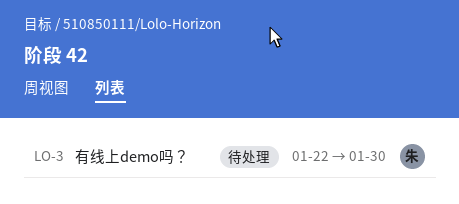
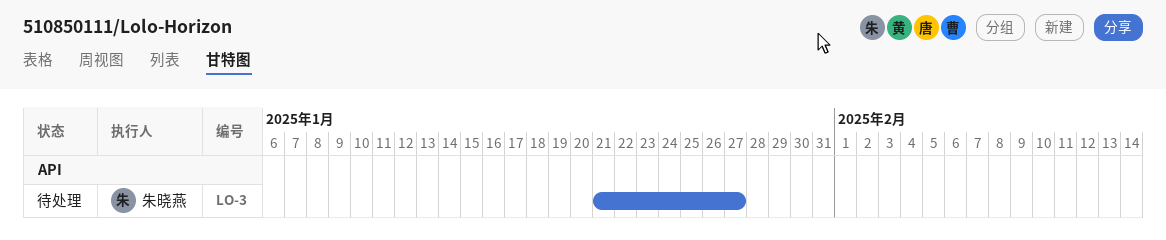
LO-3, start: Jan 22 -> Jan 21
LO-3, due: Jan 30 -> Jan 27

